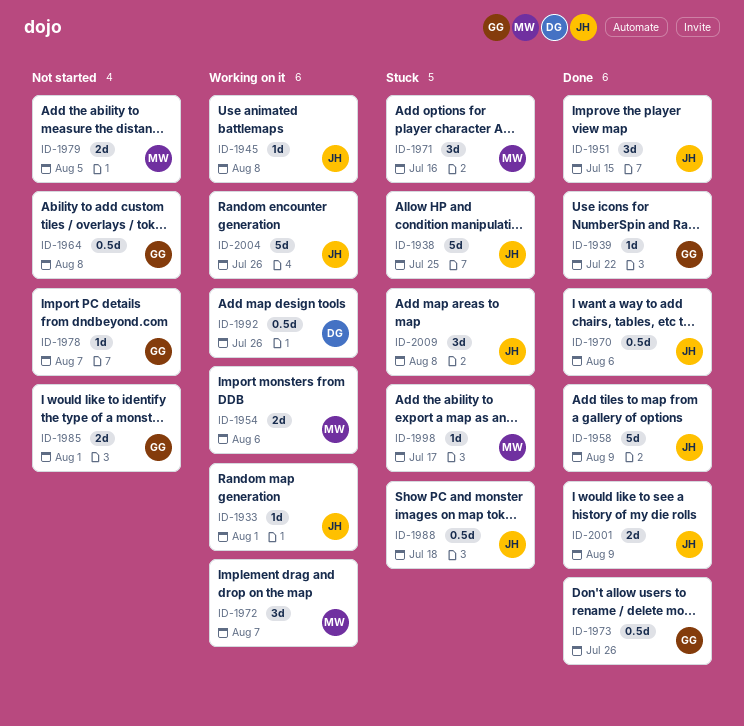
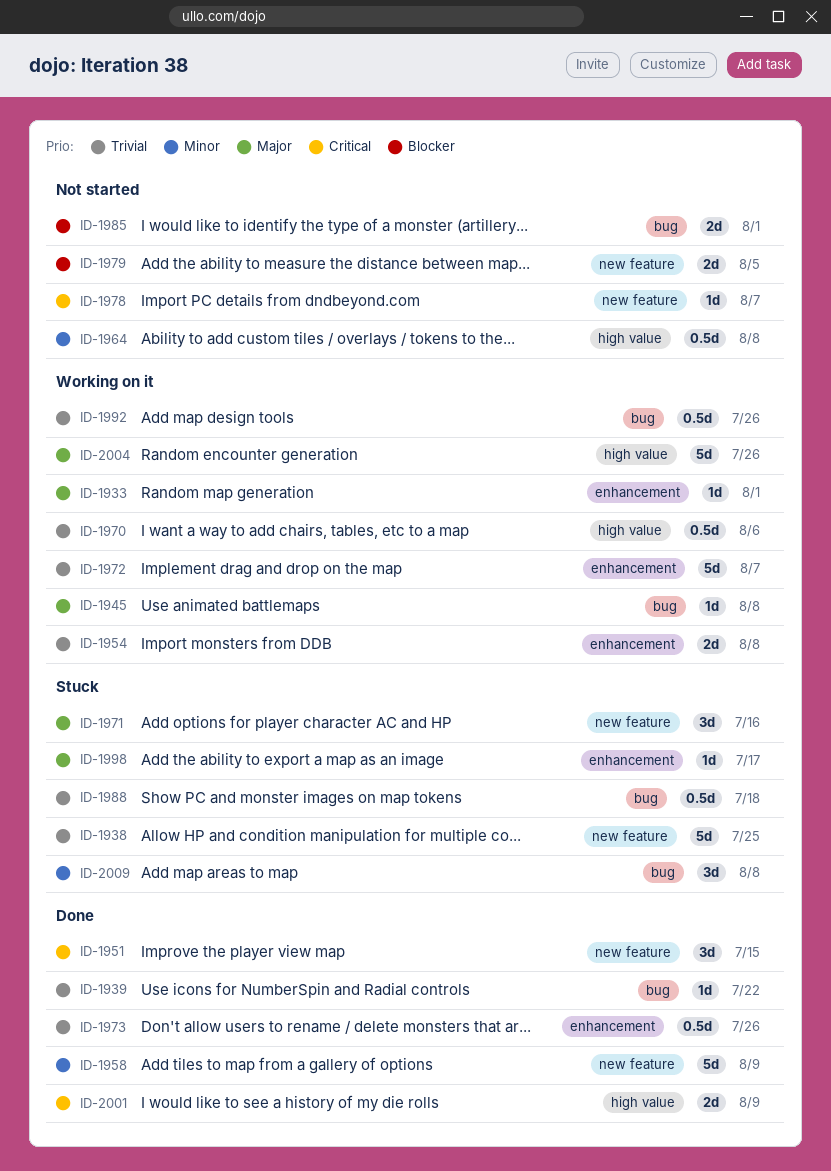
ID-1954, due: Aug 6 -> Aug 8
ID-1970, status: Done -> Working on it
ID-1972, estimate: 3d -> 5d

